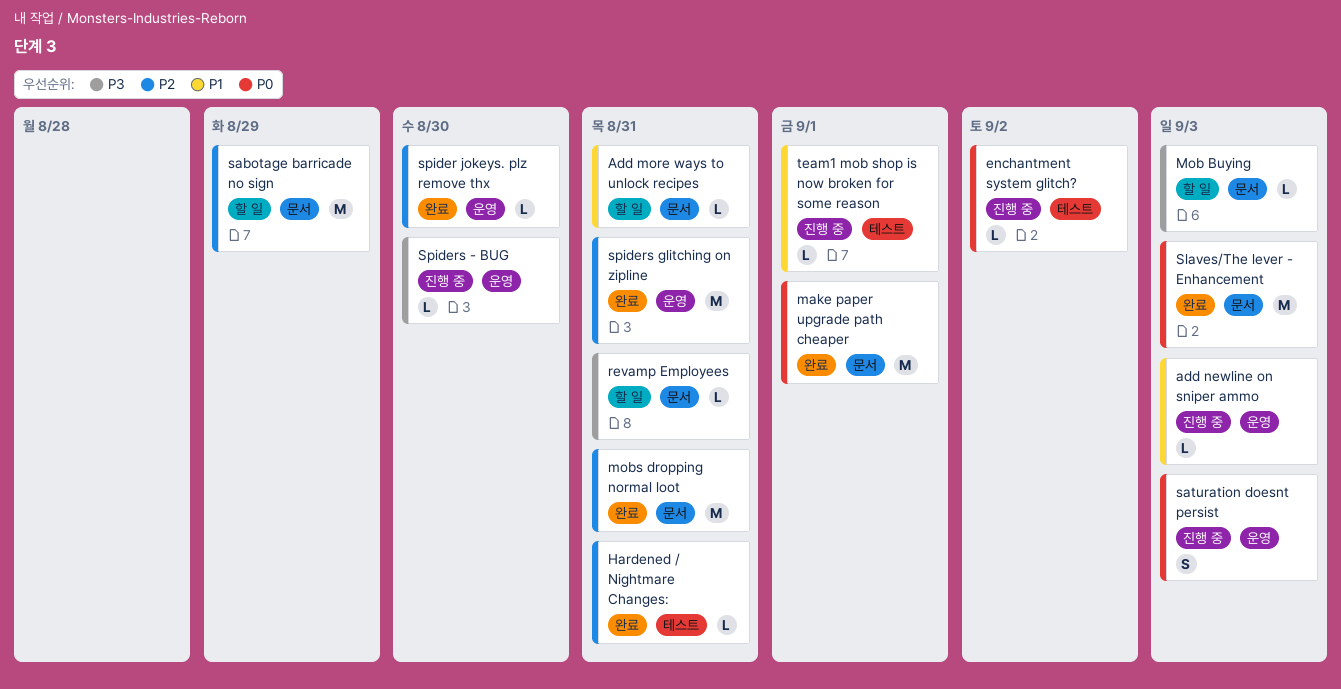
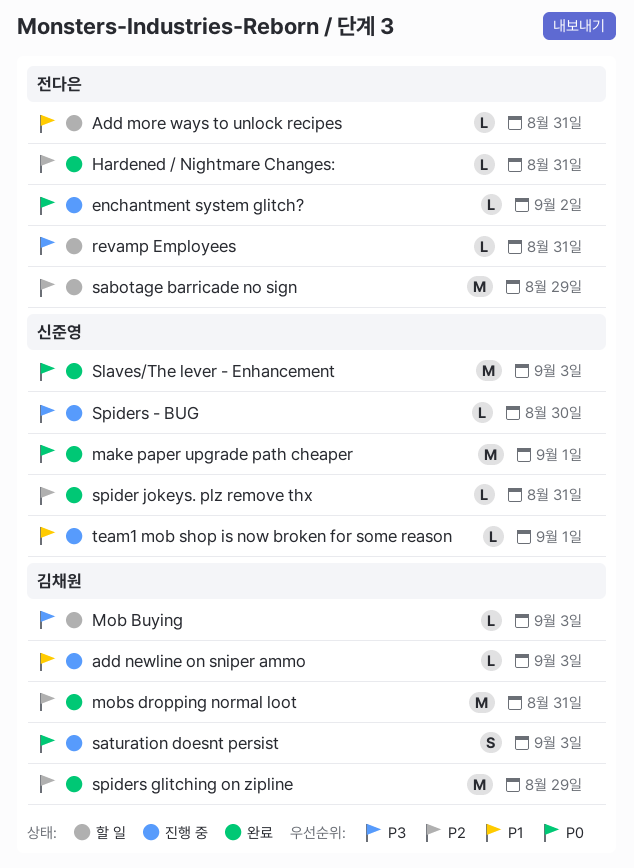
spider jokeys. plz remove thx, due: Aug 30 -> Aug 31
spiders glitching on zipline, due: Aug 31 -> Aug 29

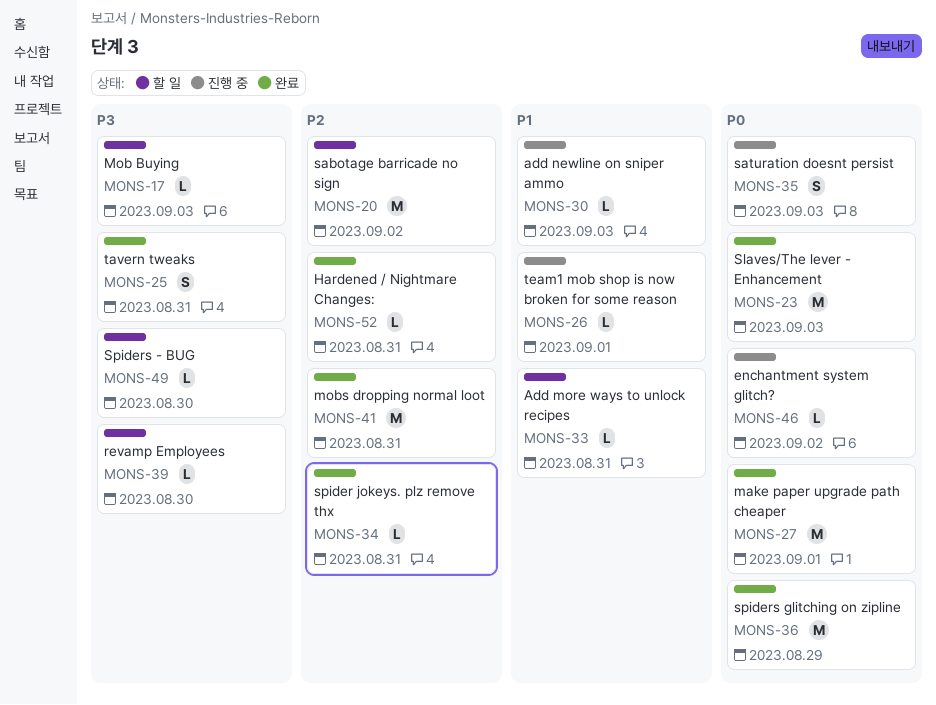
revamp Employees, due: Aug 31 -> Aug 30
sabotage barricade no sign, due: Aug 29 -> Sep 2
Spiders - BUG, status: 진행 중 -> 할 일
spiders glitching on zipline, priority: P2 -> P0
tavern tweaks: none -> present

